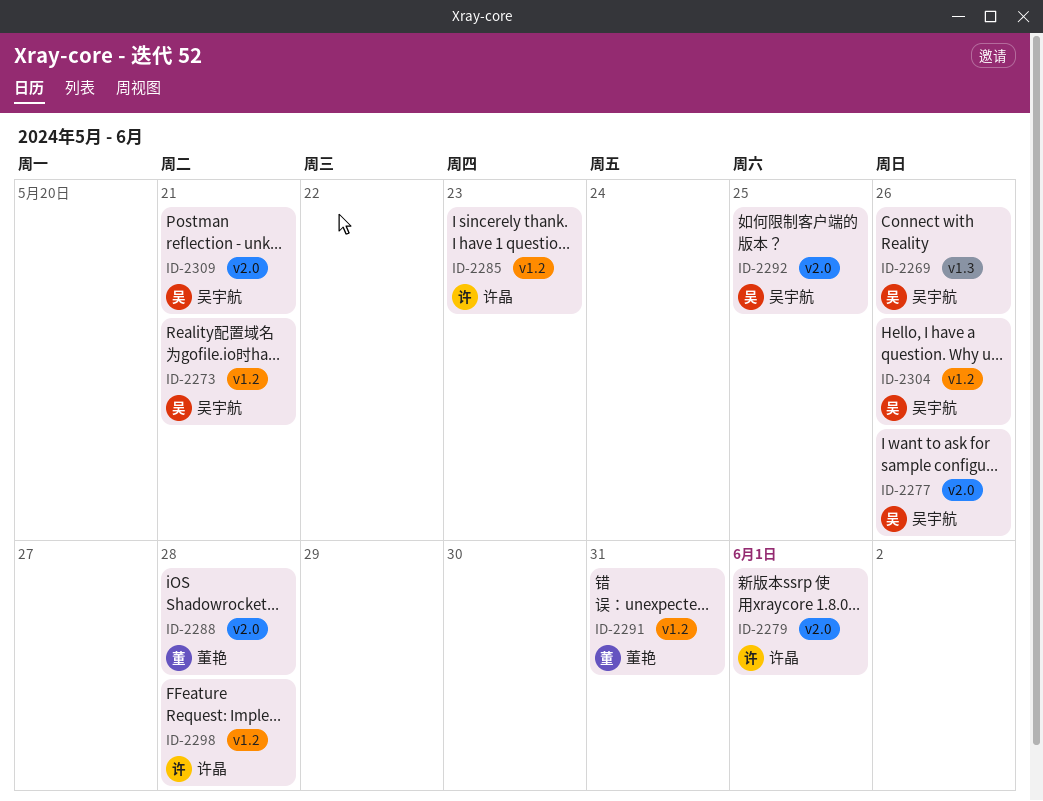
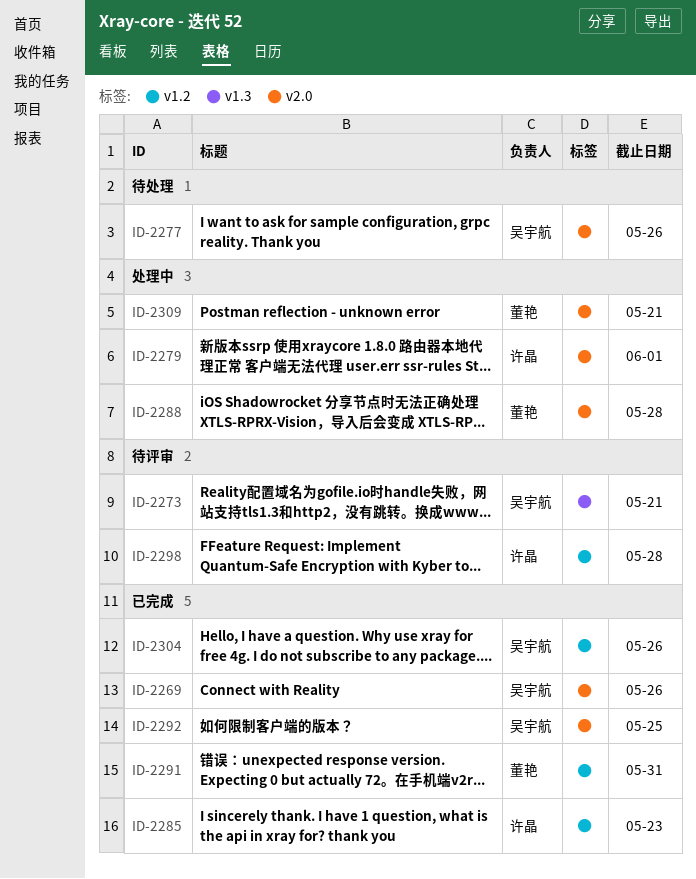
ID-2269, label: v1.3 -> v2.0
ID-2273, label: v1.2 -> v1.3
ID-2309, owner: 吴宇航 -> 董艳

